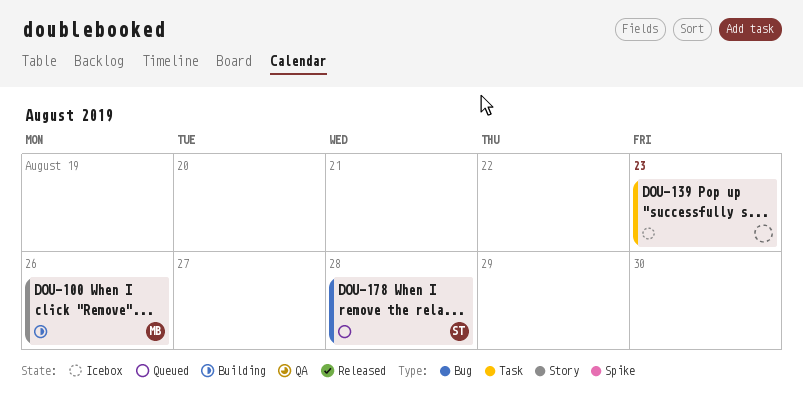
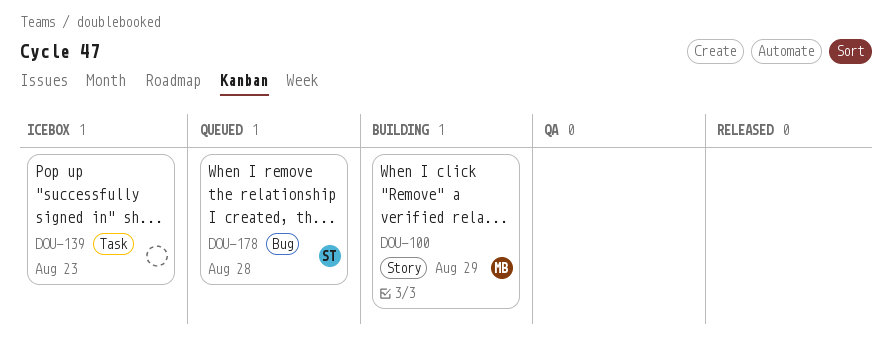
DOU-100, due: Aug 26 -> Aug 29

